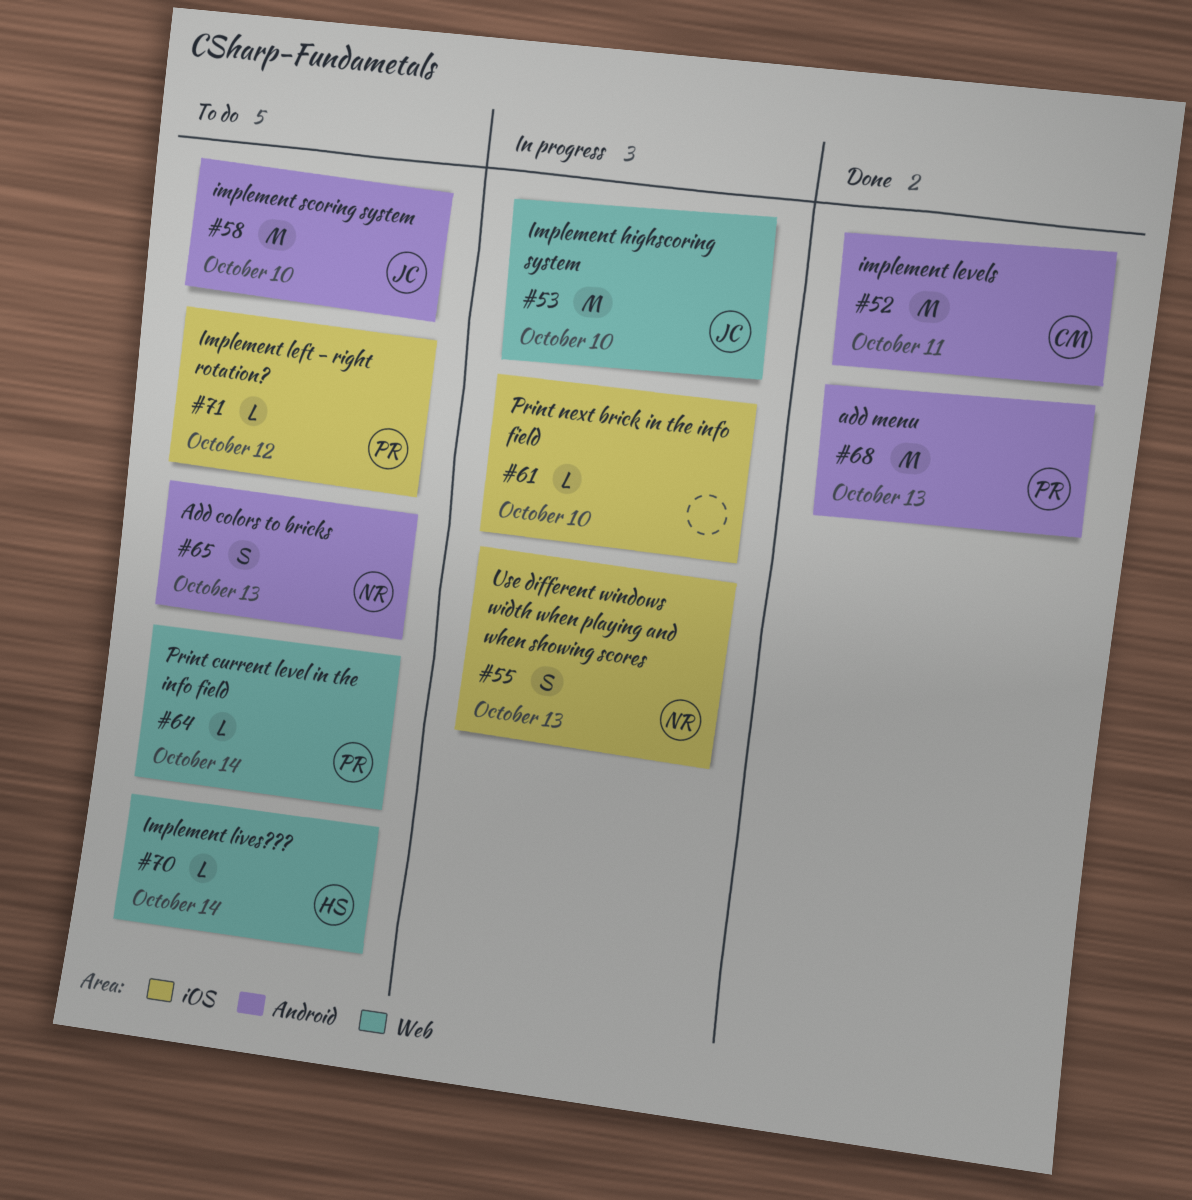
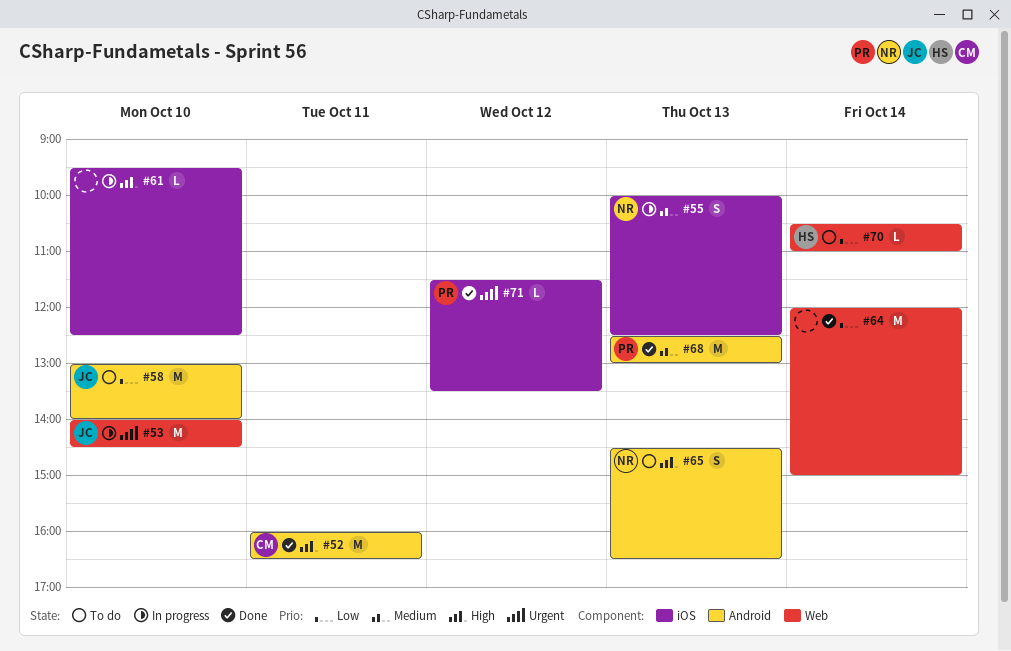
#64, status: To do -> Done
#64, owner: PR -> none
#64, estimate: L -> M
#71, status: To do -> Done

